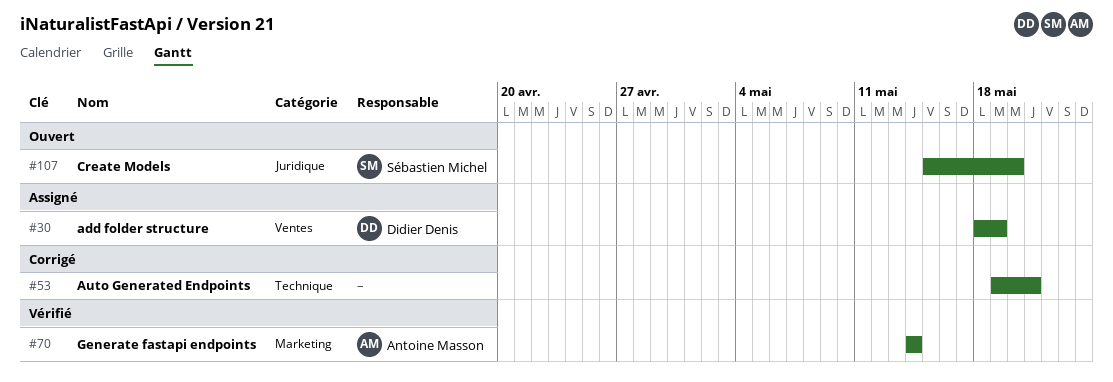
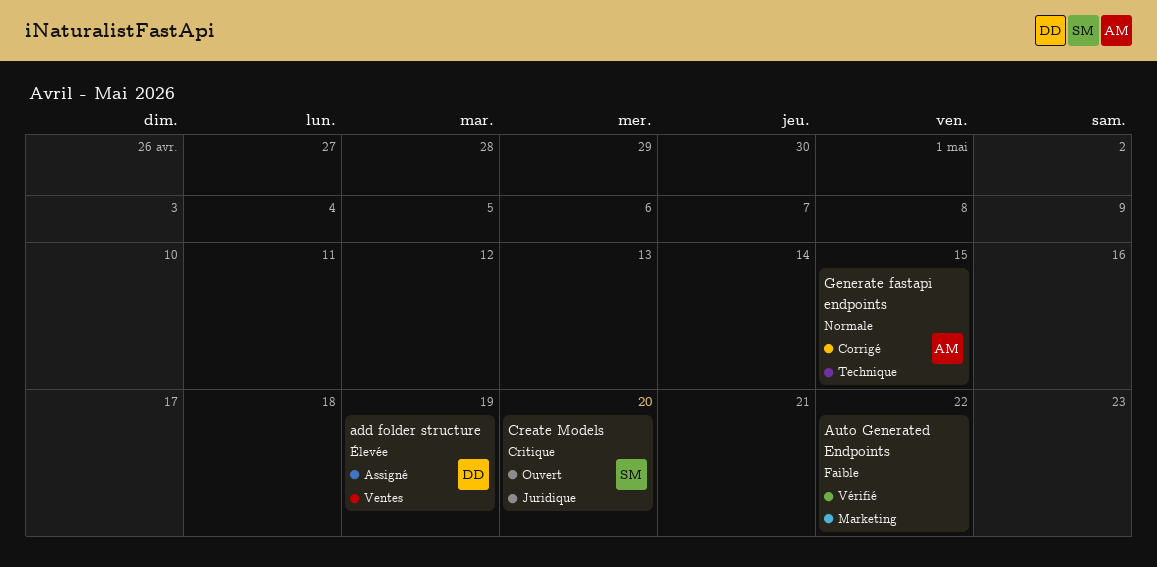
Auto Generated Endpoints, status: Corrigé -> Vérifié
Auto Generated Endpoints, label: Technique -> Marketing
Auto Generated Endpoints, due: May 21 -> May 22
Generate fastapi endpoints, status: Vérifié -> Corrigé
Generate fastapi endpoints, label: Marketing -> Technique
Generate fastapi endpoints, due: May 14 -> May 15

